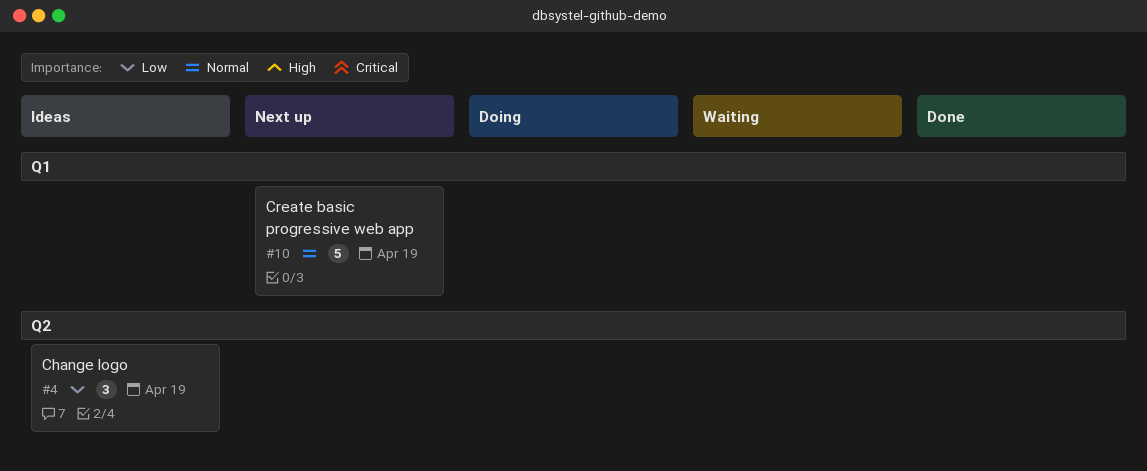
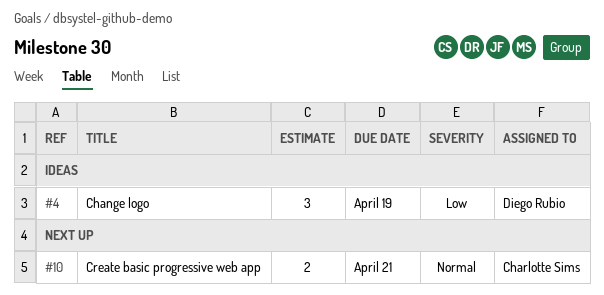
#10, estimate: 5 -> 2
#10, due: Apr 19 -> Apr 21

